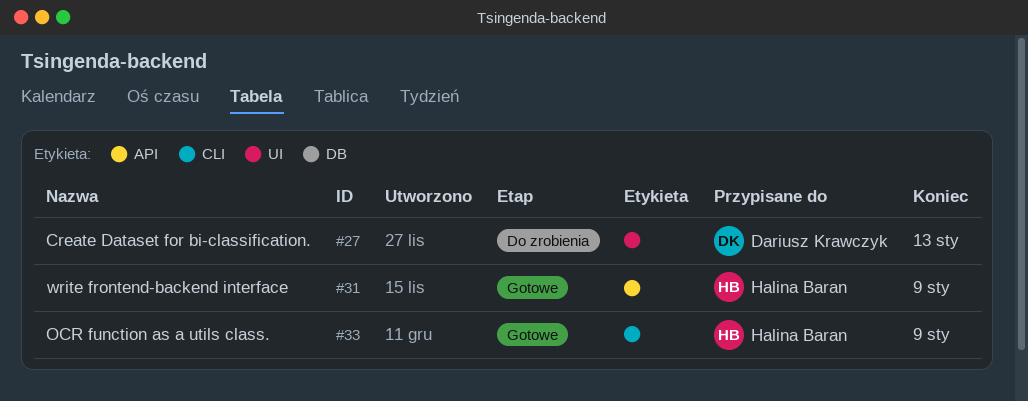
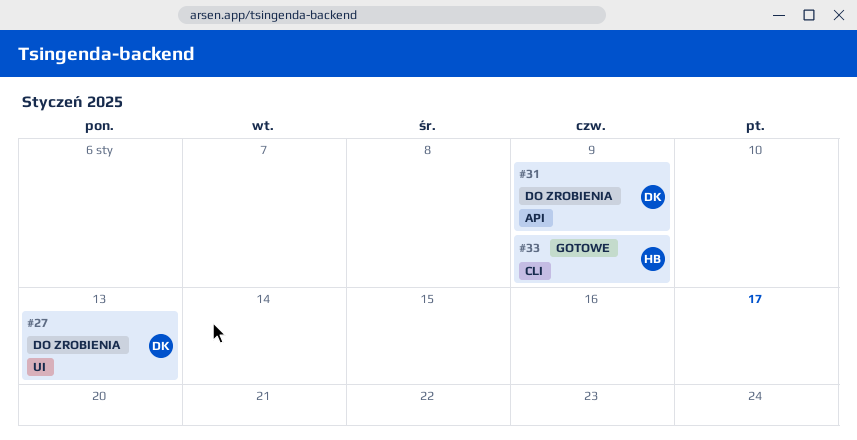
#31, status: Gotowe -> Do zrobienia
#31, owner: Halina Baran -> Dariusz Krawczyk

